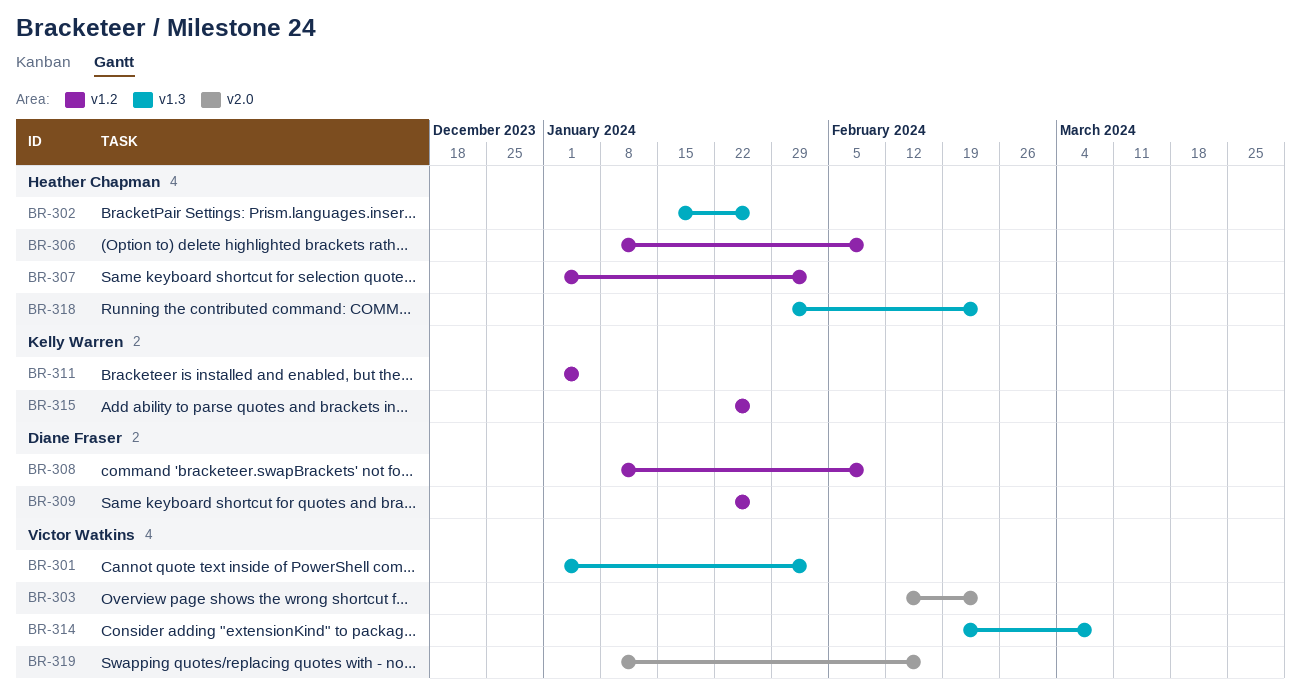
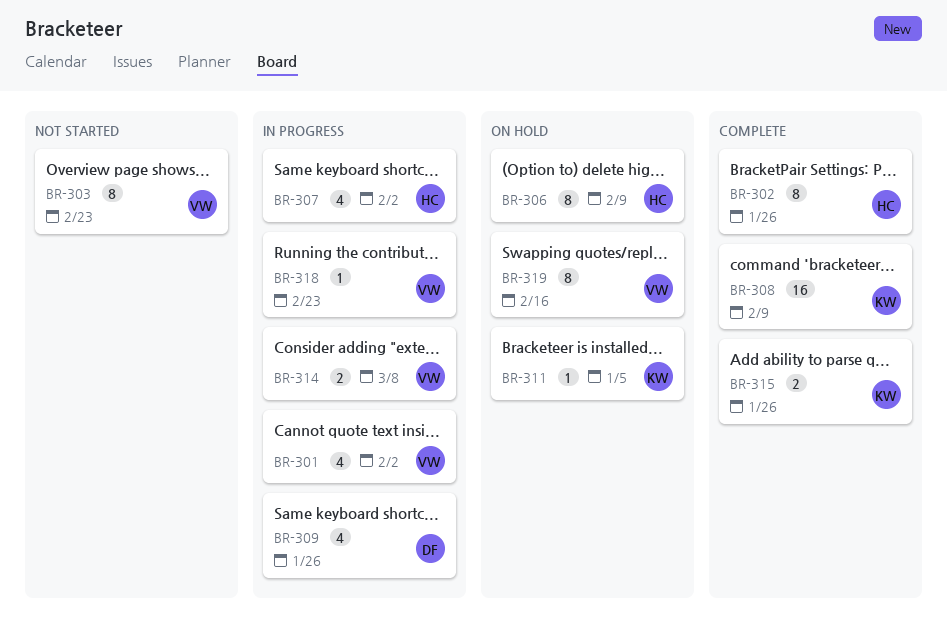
BR-308, owner: Diane Fraser -> Kelly Warren
BR-318, owner: Heather Chapman -> Victor Watkins

